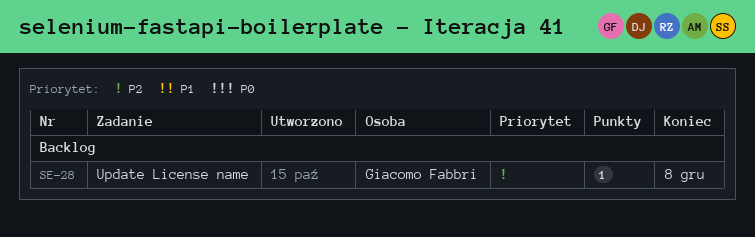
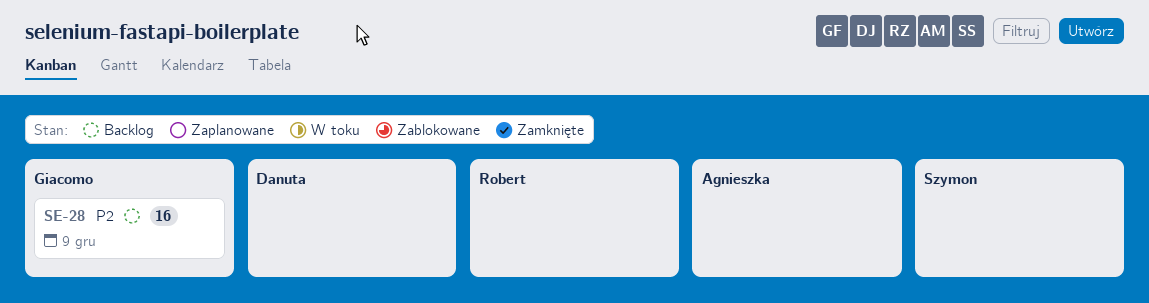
SE-28, estimate: 1 -> 16
SE-28, due: Dec 8 -> Dec 9

